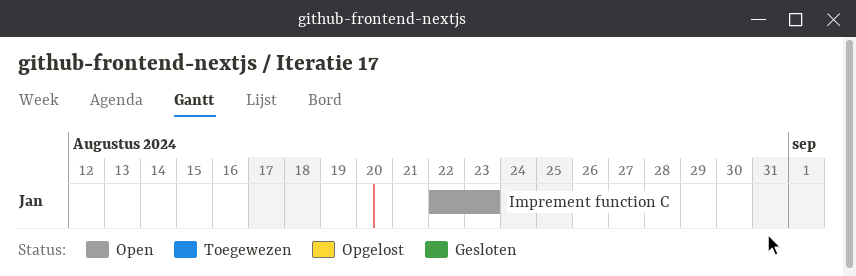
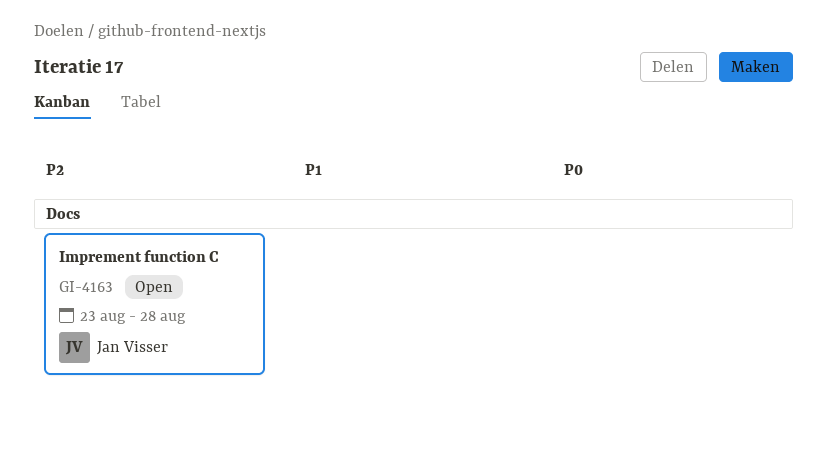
Imprement function C, start: Aug 22 -> Aug 23
Imprement function C, due: Aug 23 -> Aug 28

